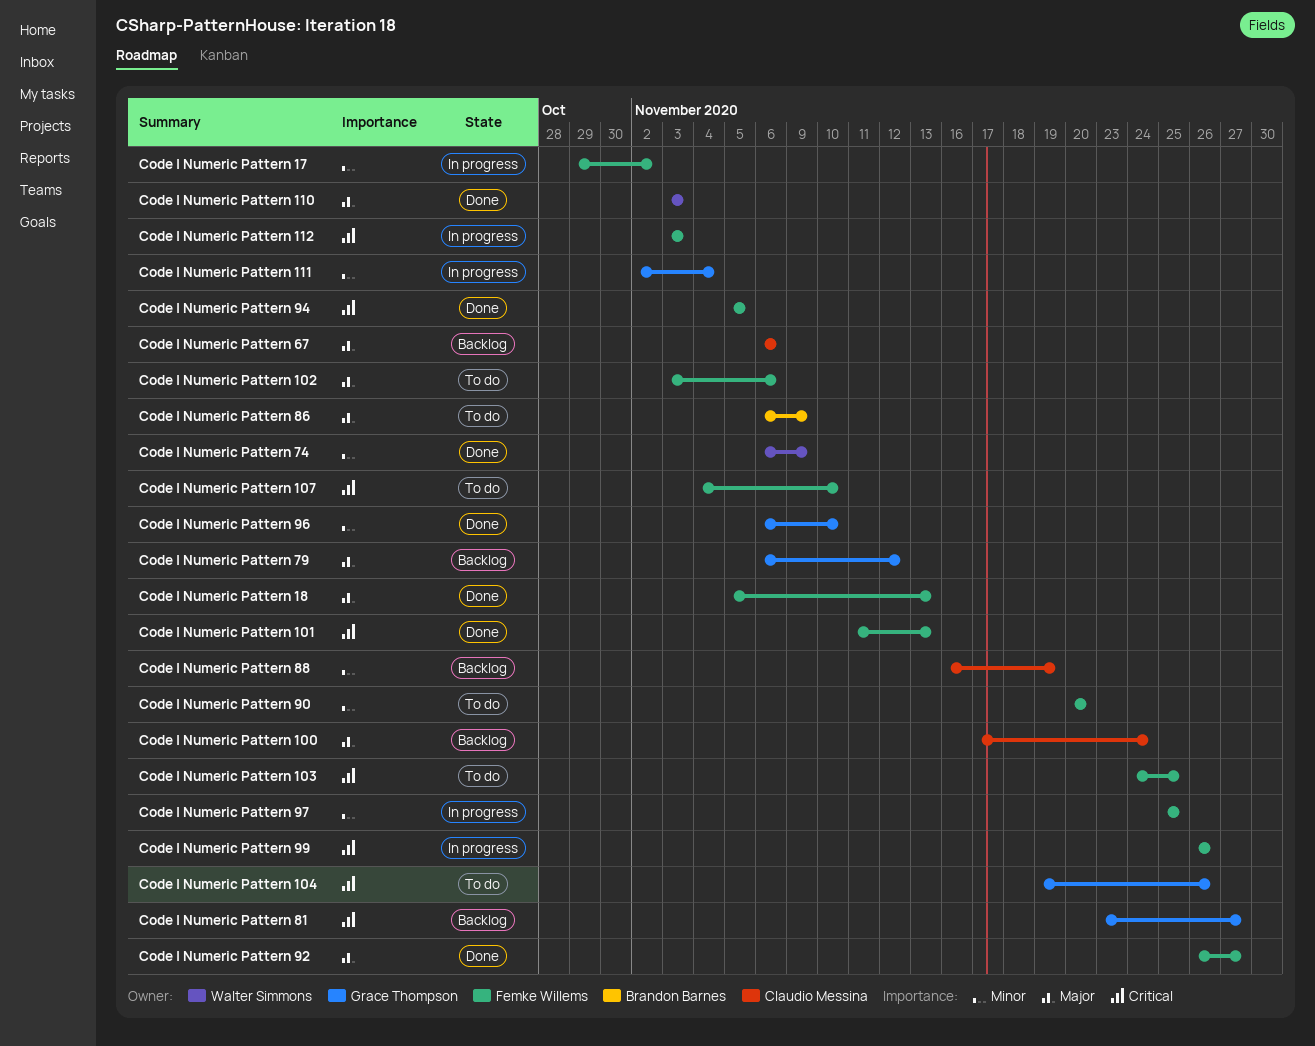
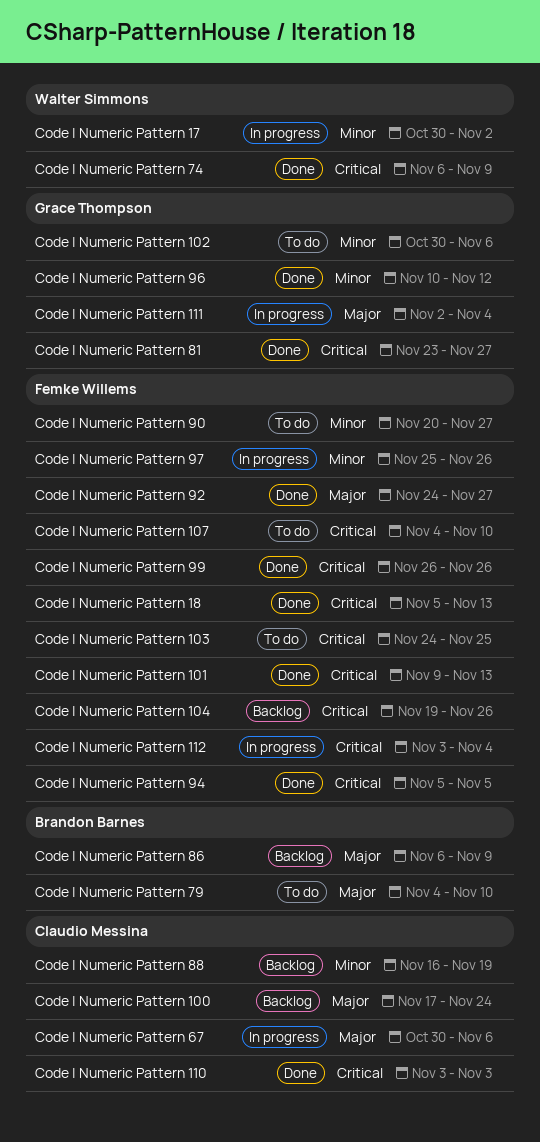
Code | Numeric Pattern 101, start: Nov 11 -> Nov 9
Code | Numeric Pattern 102, owner: Femke Willems -> Grace Thompson
Code | Numeric Pattern 102, priority: Major -> Minor
Code | Numeric Pattern 102, start: Nov 3 -> Oct 30
Code | Numeric Pattern 104, status: To do -> Backlog
Code | Numeric Pattern 104, owner: Grace Thompson -> Femke Willems
Code | Numeric Pattern 110, owner: Walter Simmons -> Claudio Messina
Code | Numeric Pattern 110, priority: Major -> Critical
Code | Numeric Pattern 111, priority: Minor -> Major
Code | Numeric Pattern 112, due: Nov 3 -> Nov 4
Code | Numeric Pattern 17, owner: Femke Willems -> Walter Simmons
Code | Numeric Pattern 17, start: Oct 29 -> Oct 30
Code | Numeric Pattern 18, priority: Major -> Critical
Code | Numeric Pattern 67, status: Backlog -> In progress
Code | Numeric Pattern 67, start: Nov 6 -> Oct 30
Code | Numeric Pattern 74, priority: Minor -> Critical
Code | Numeric Pattern 79, status: Backlog -> To do
Code | Numeric Pattern 79, owner: Grace Thompson -> Brandon Barnes
Code | Numeric Pattern 79, start: Nov 6 -> Nov 4
Code | Numeric Pattern 79, due: Nov 12 -> Nov 10
Code | Numeric Pattern 81, status: Backlog -> Done
Code | Numeric Pattern 86, status: To do -> Backlog
Code | Numeric Pattern 90, due: Nov 20 -> Nov 27
Code | Numeric Pattern 92, start: Nov 26 -> Nov 24
Code | Numeric Pattern 96, start: Nov 6 -> Nov 10
Code | Numeric Pattern 96, due: Nov 10 -> Nov 12
Code | Numeric Pattern 97, due: Nov 25 -> Nov 26
Code | Numeric Pattern 99, status: In progress -> Done

